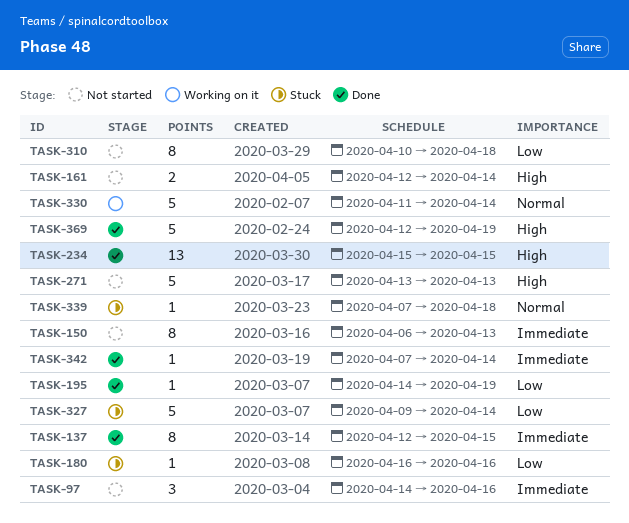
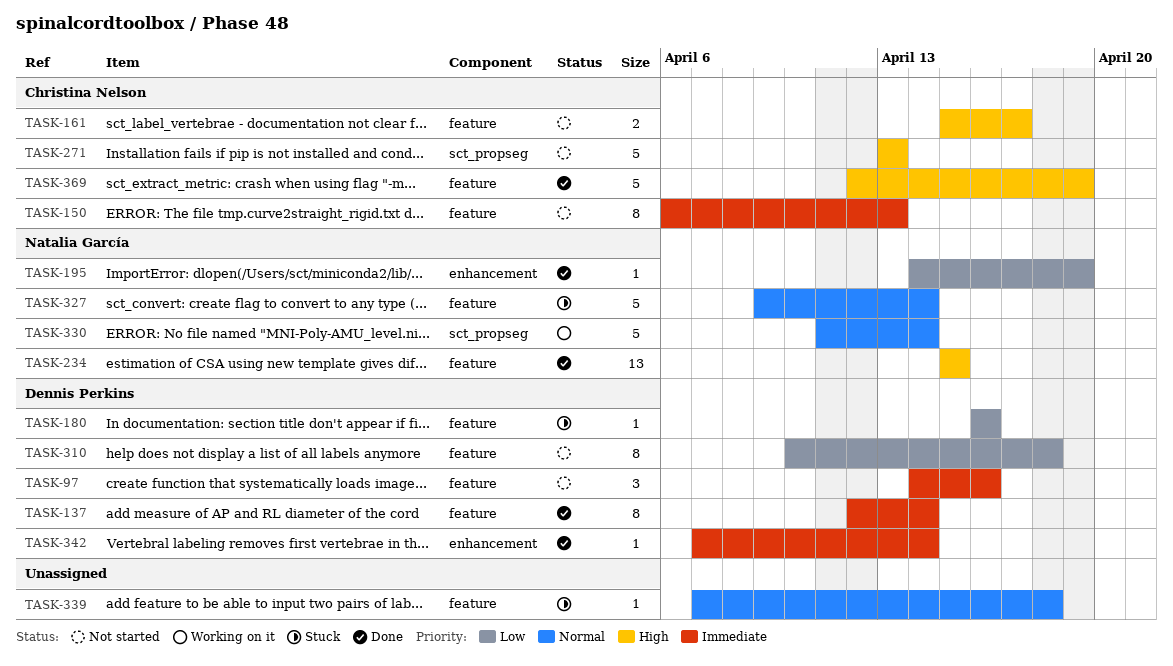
TASK-137, due: Apr 15 -> Apr 14
TASK-161, start: Apr 12 -> Apr 15
TASK-161, due: Apr 14 -> Apr 17
TASK-327, priority: Low -> Normal

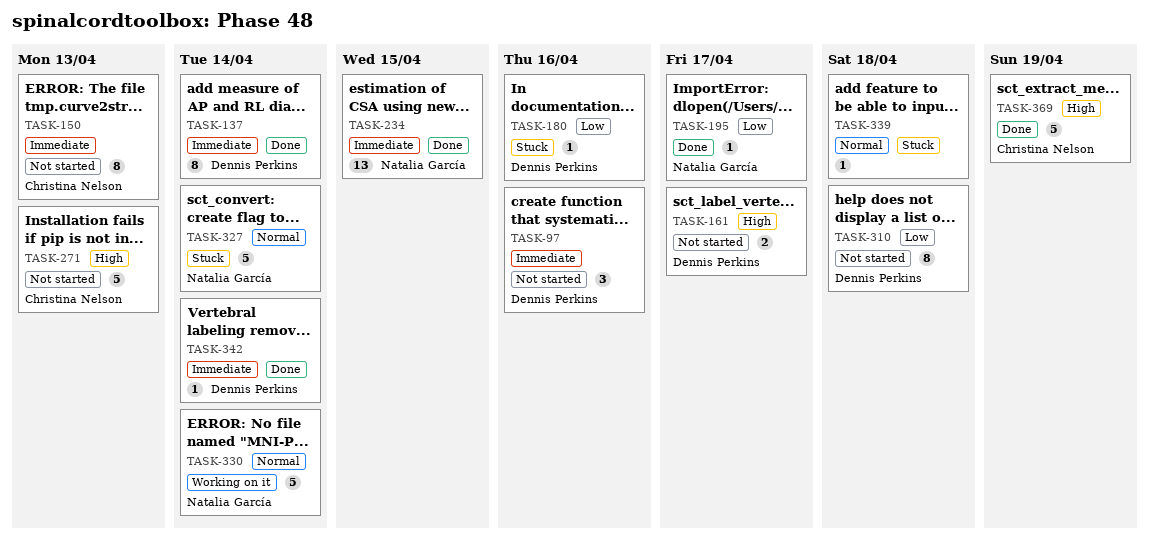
TASK-161, owner: Christina Nelson -> Dennis Perkins
TASK-195, due: Apr 19 -> Apr 17
TASK-234, priority: High -> Immediate

